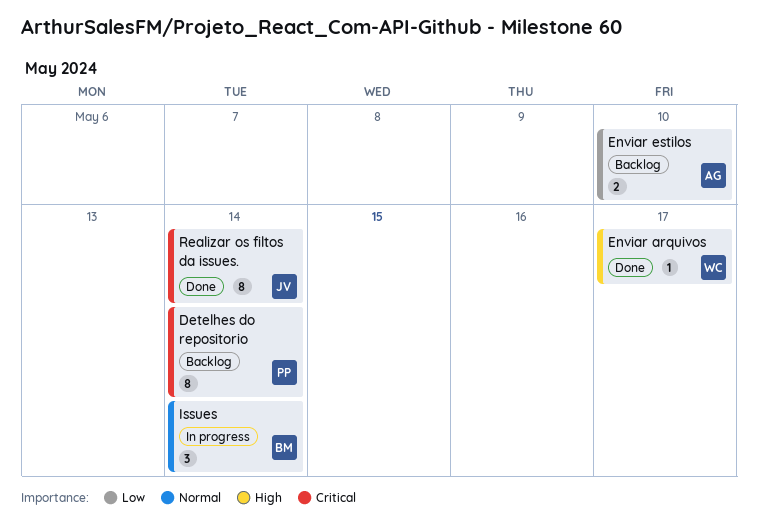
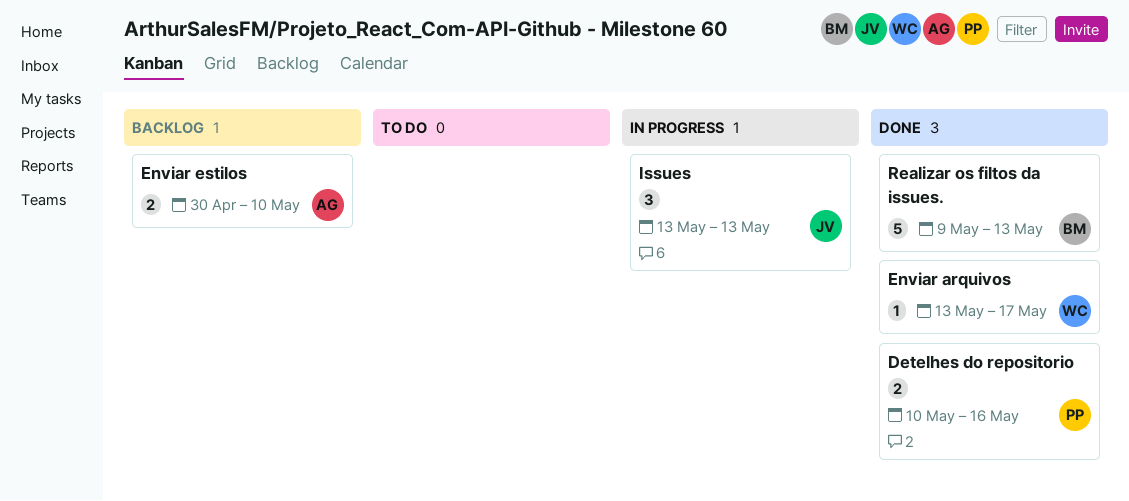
Detelhes do repositorio, status: Backlog -> Done
Detelhes do repositorio, estimate: 8 -> 2
Detelhes do repositorio, due: May 14 -> May 16
Issues, owner: BM -> JV
Issues, due: May 14 -> May 13
Realizar os filtos da issues., owner: JV -> BM
Realizar os filtos da issues., estimate: 8 -> 5
Realizar os filtos da issues., due: May 14 -> May 13

